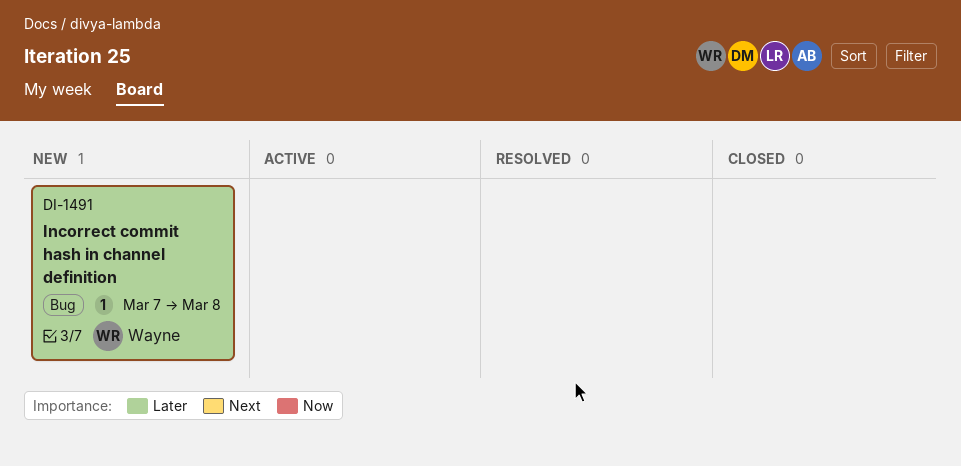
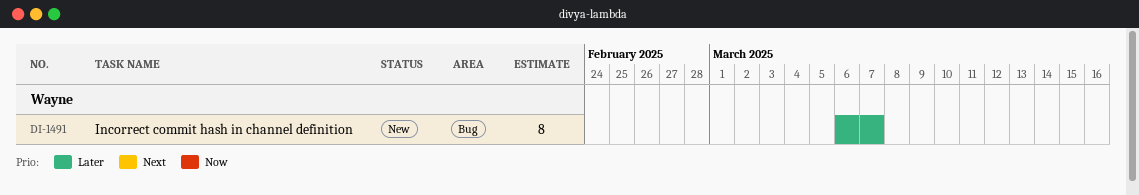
DI-1491, estimate: 1 -> 8
DI-1491, start: Mar 7 -> Mar 6
DI-1491, due: Mar 8 -> Mar 7

